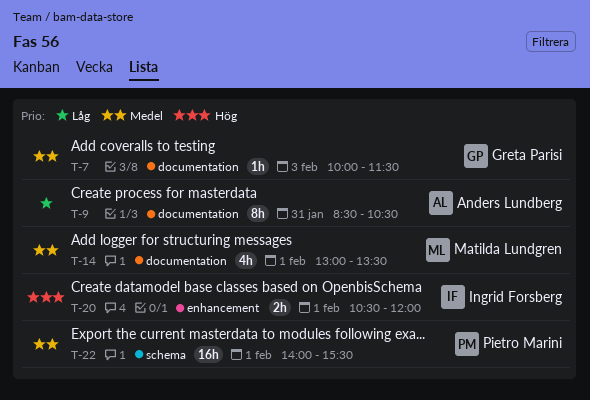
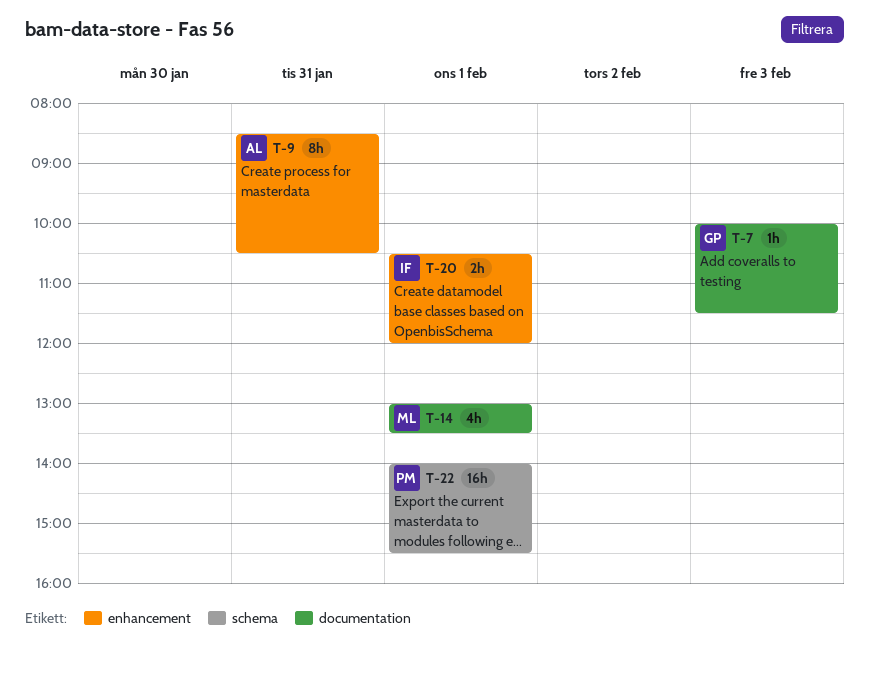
T-9, label: documentation -> enhancement

